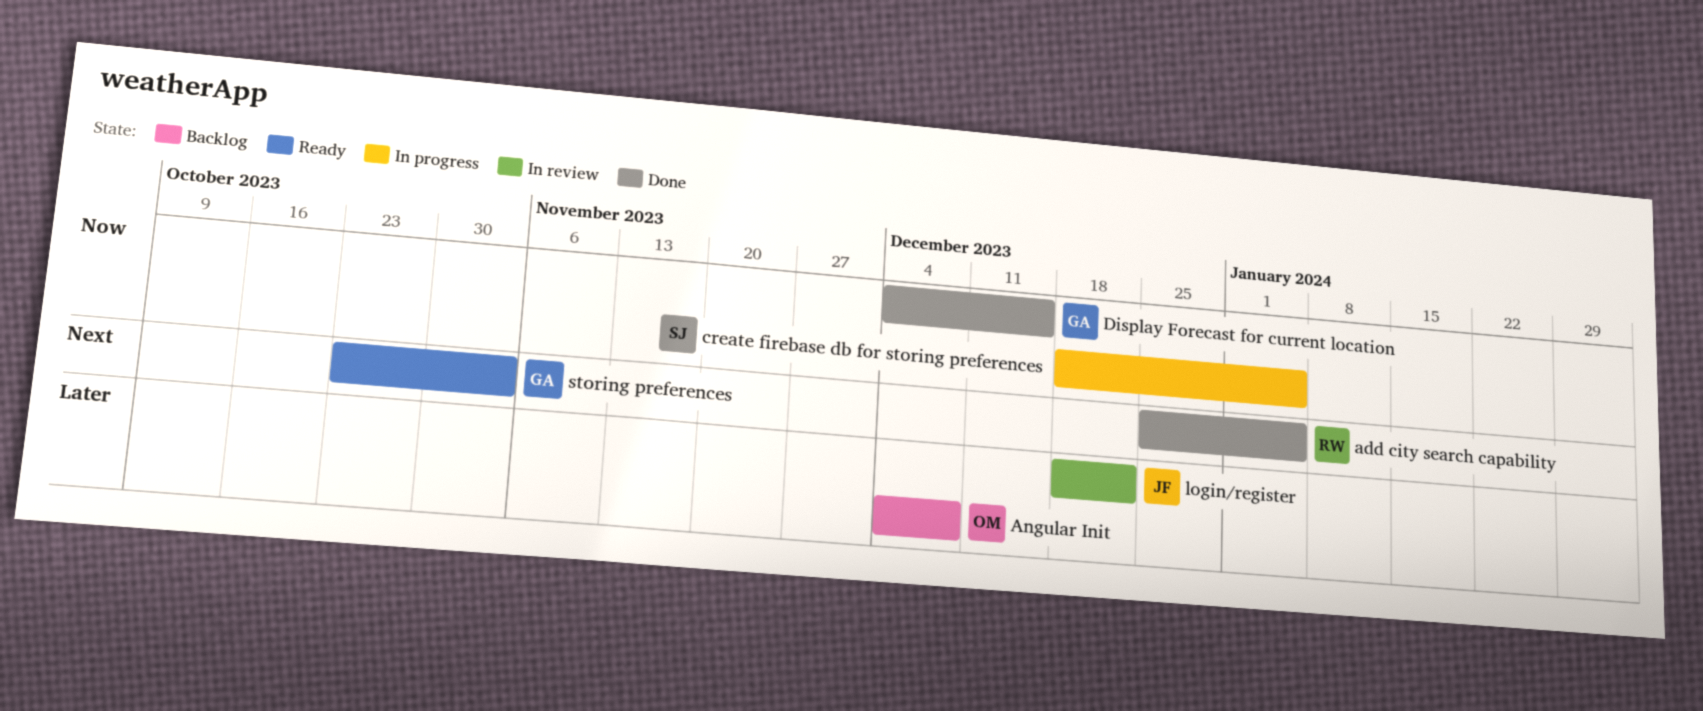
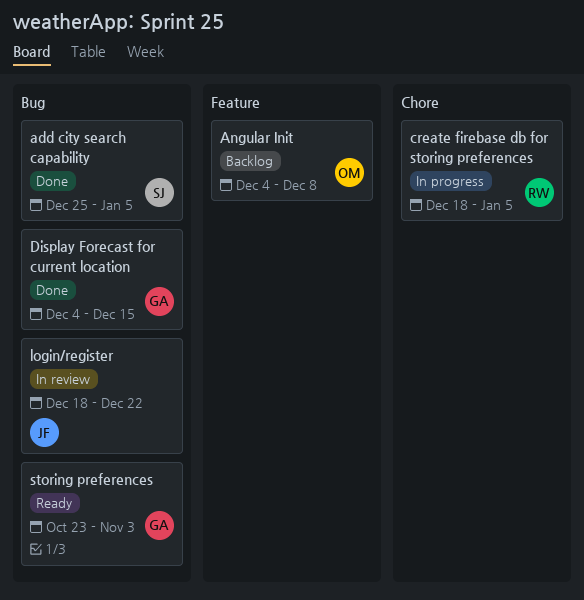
add city search capability, owner: RW -> SJ
create firebase db for storing preferences, owner: SJ -> RW

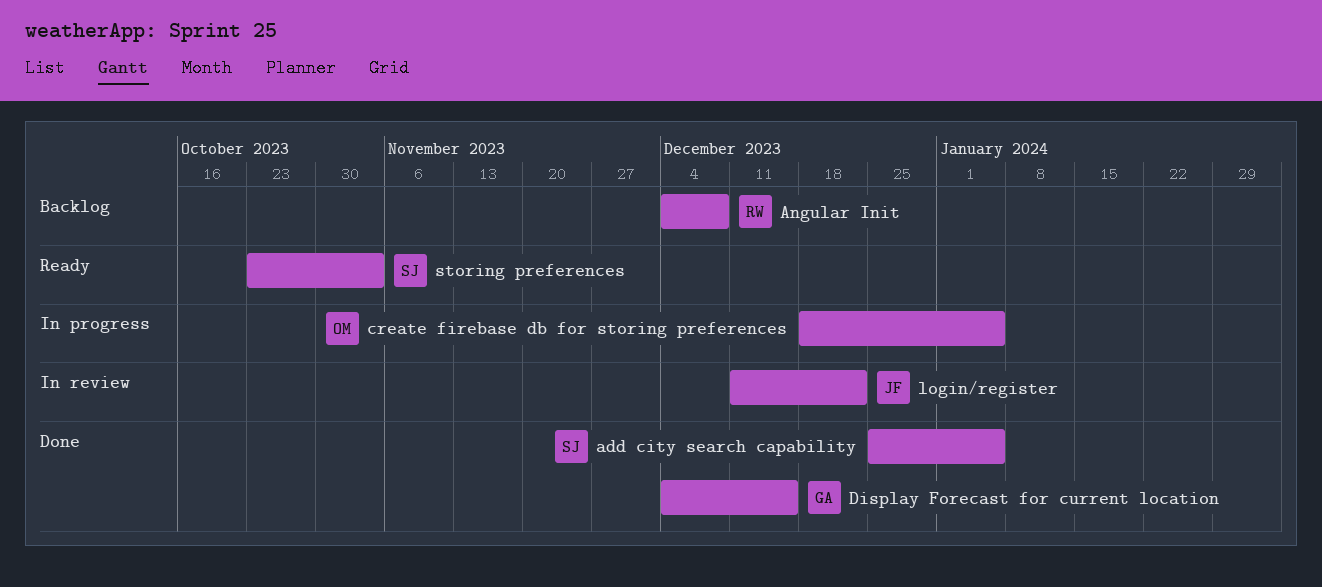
Angular Init, owner: OM -> RW
create firebase db for storing preferences, owner: RW -> OM
login/register, start: Dec 18 -> Dec 11
storing preferences, owner: GA -> SJ

